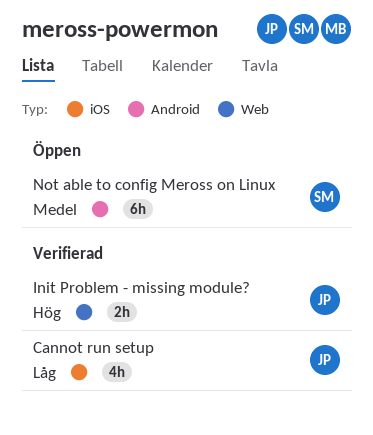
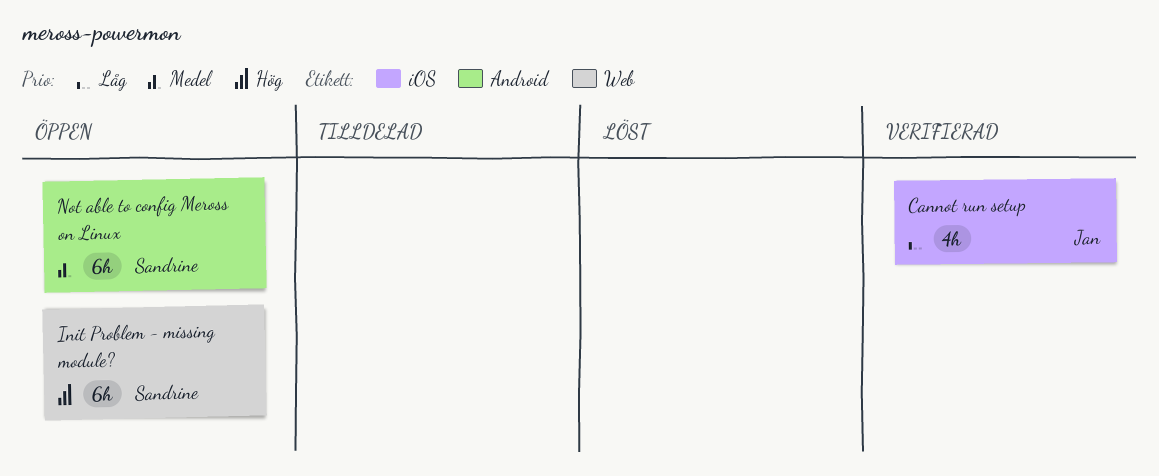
Init Problem - missing module?, status: Verifierad -> Öppen
Init Problem - missing module?, owner: Jan -> Sandrine
Init Problem - missing module?, estimate: 2h -> 6h

